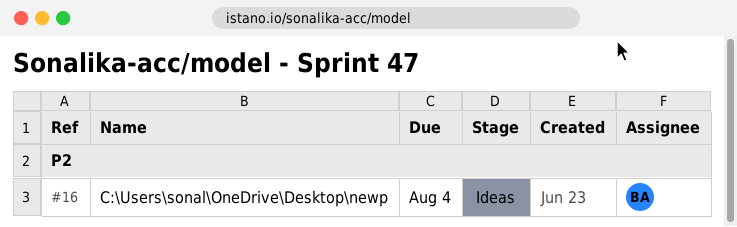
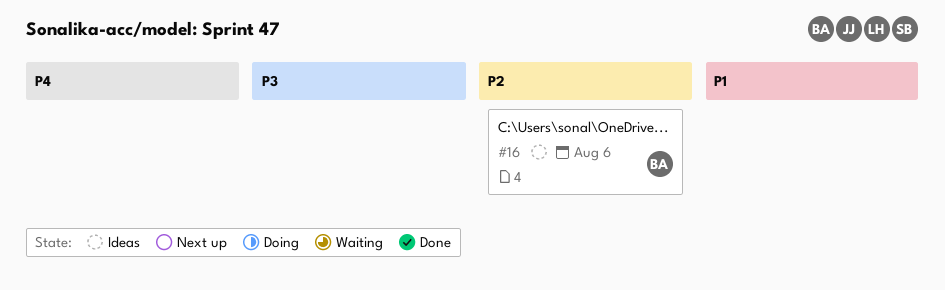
#16, due: Aug 4 -> Aug 6

